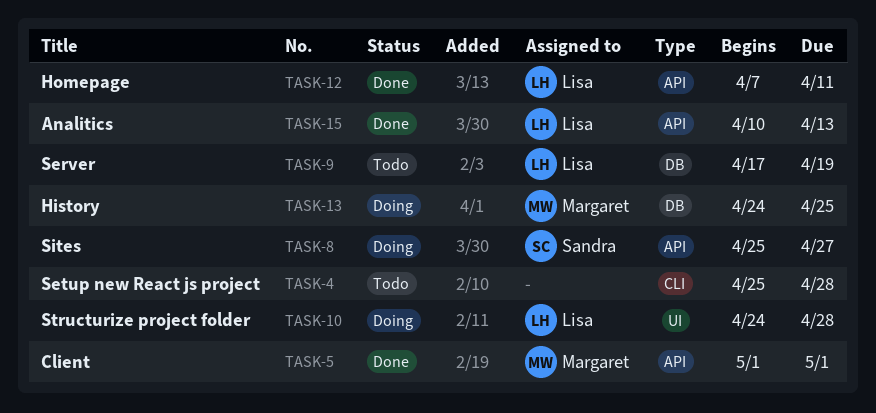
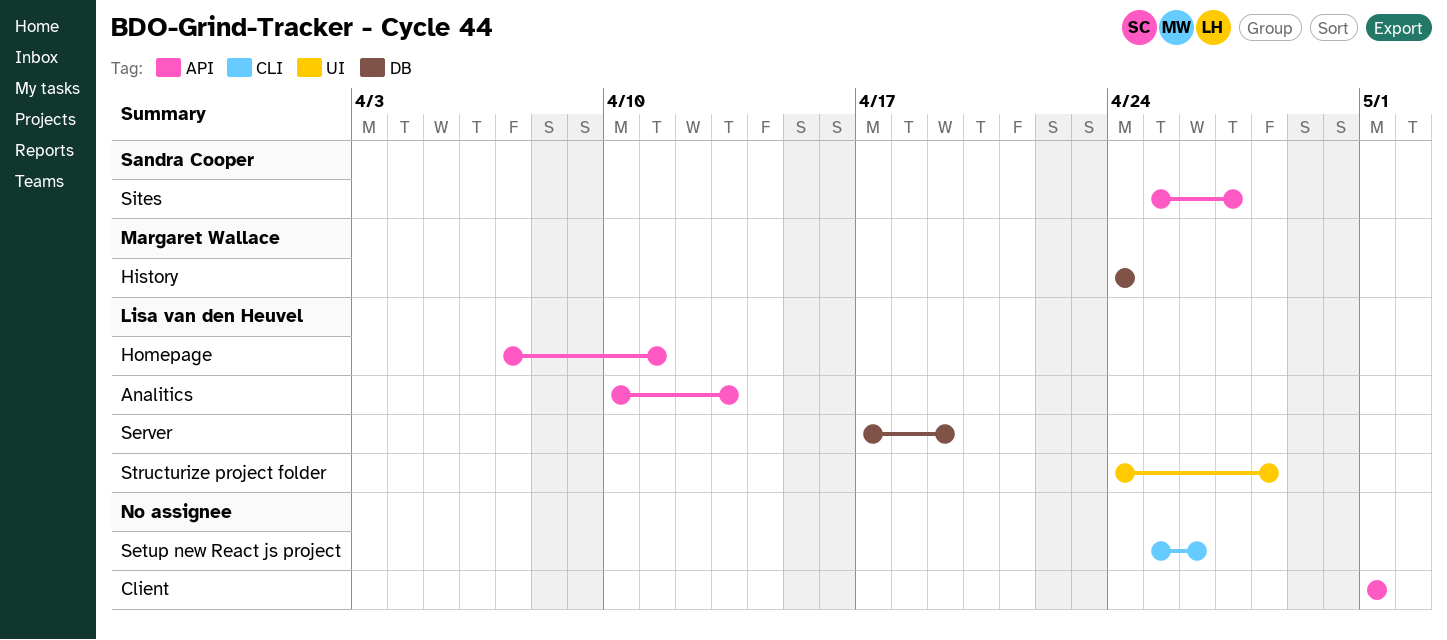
Client, owner: Margaret Wallace -> none
History, due: Apr 25 -> Apr 24
Setup new React js project, due: Apr 28 -> Apr 26

